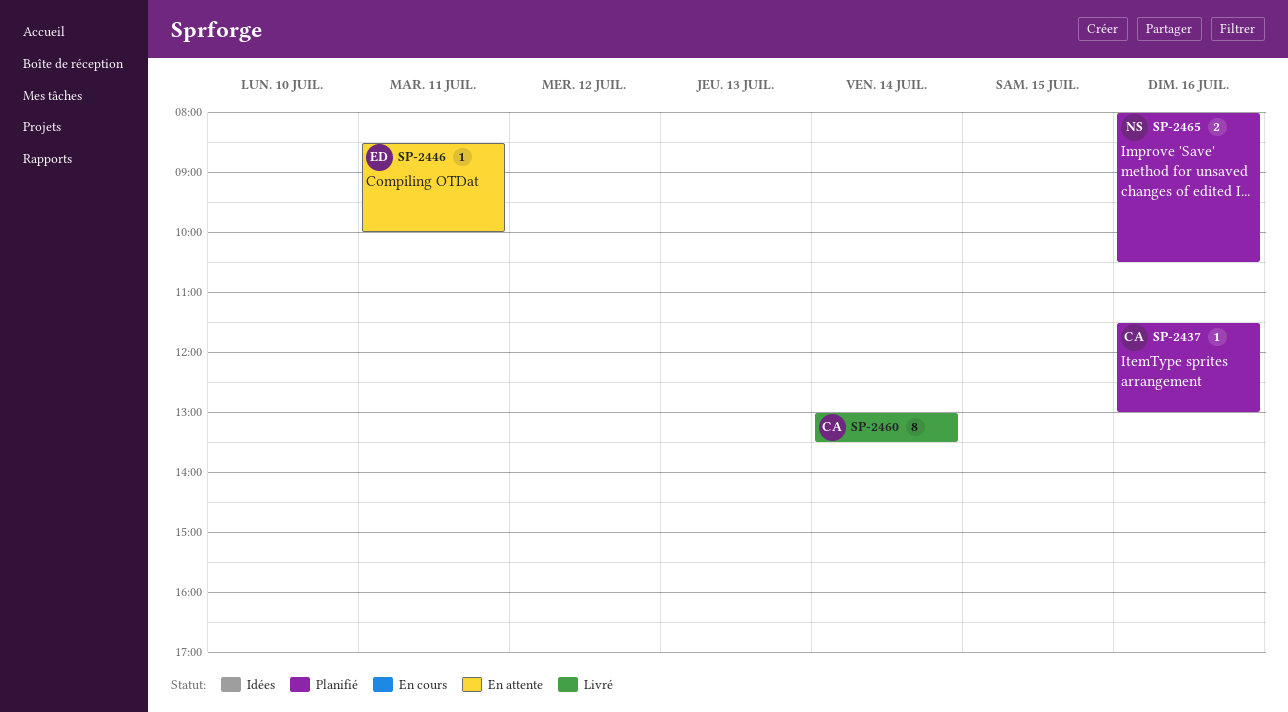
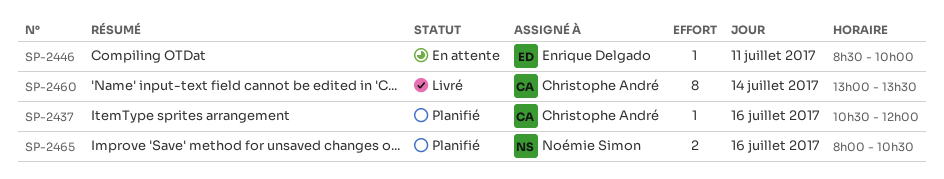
SP-2437, begins: 11:30 -> 10:30
SP-2437, ends: 13:00 -> 12:00

